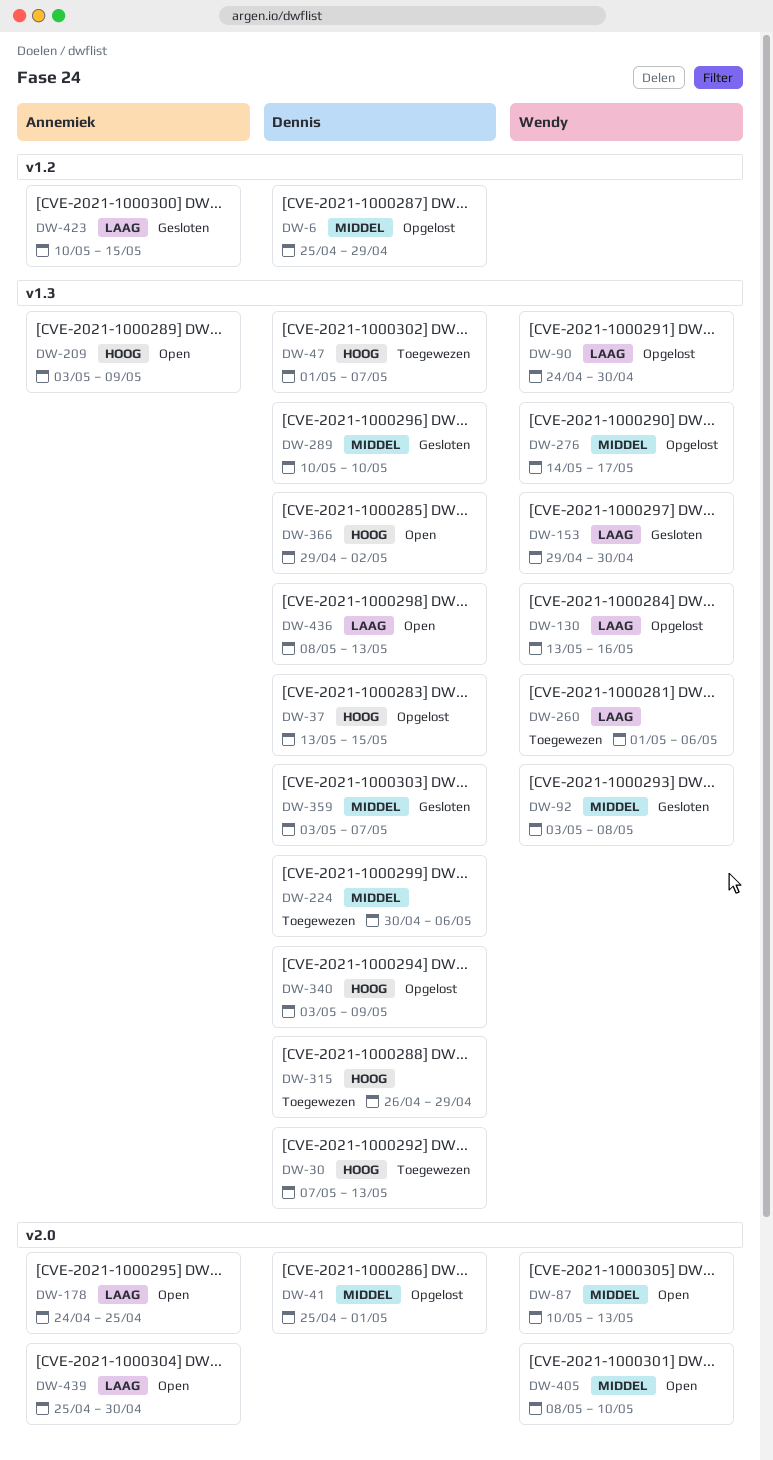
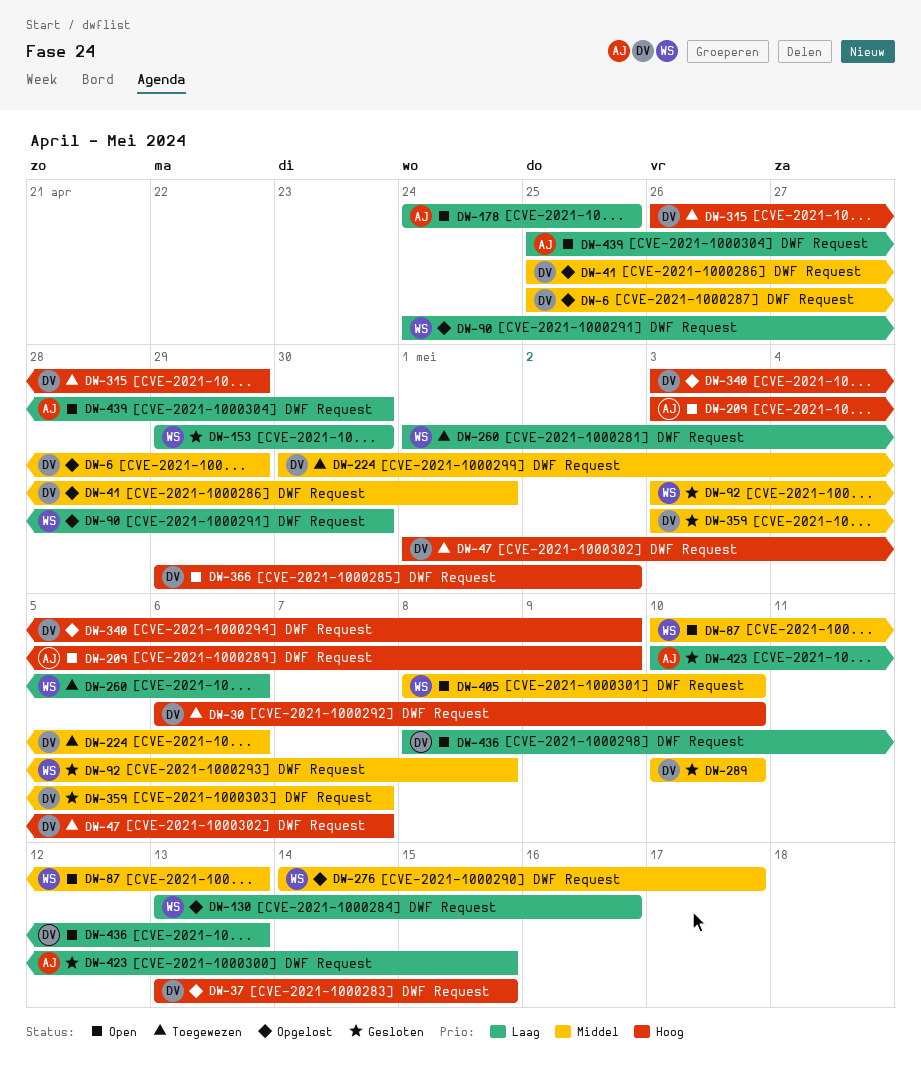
DW-30, start: May 7 -> May 6
DW-30, due: May 13 -> May 10

